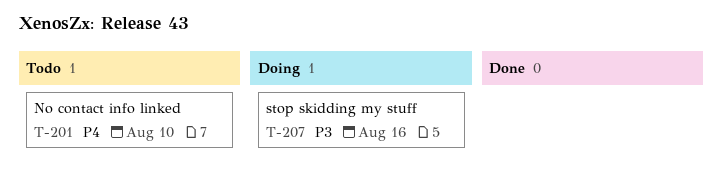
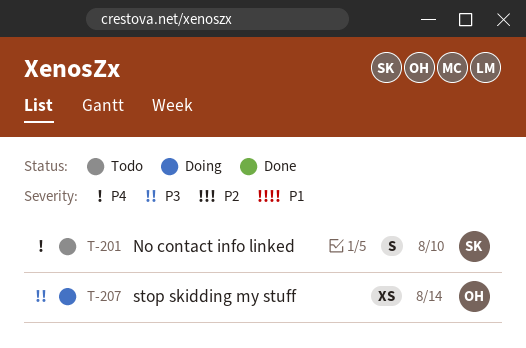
T-207, due: Aug 16 -> Aug 14

